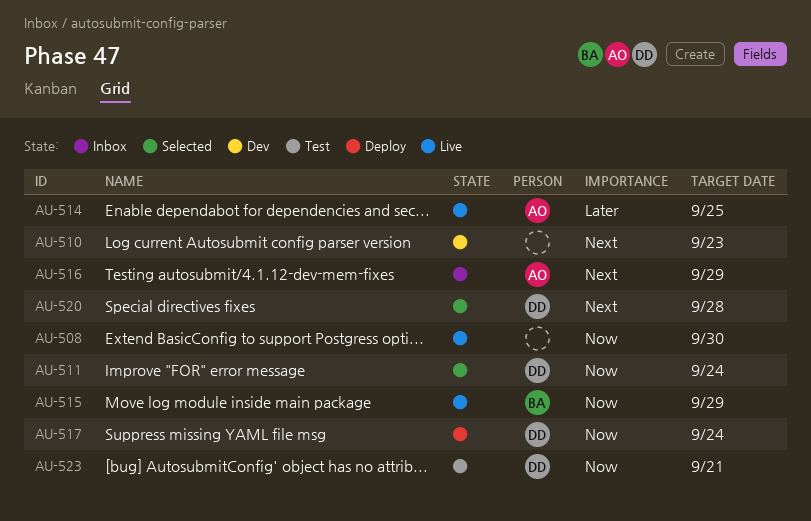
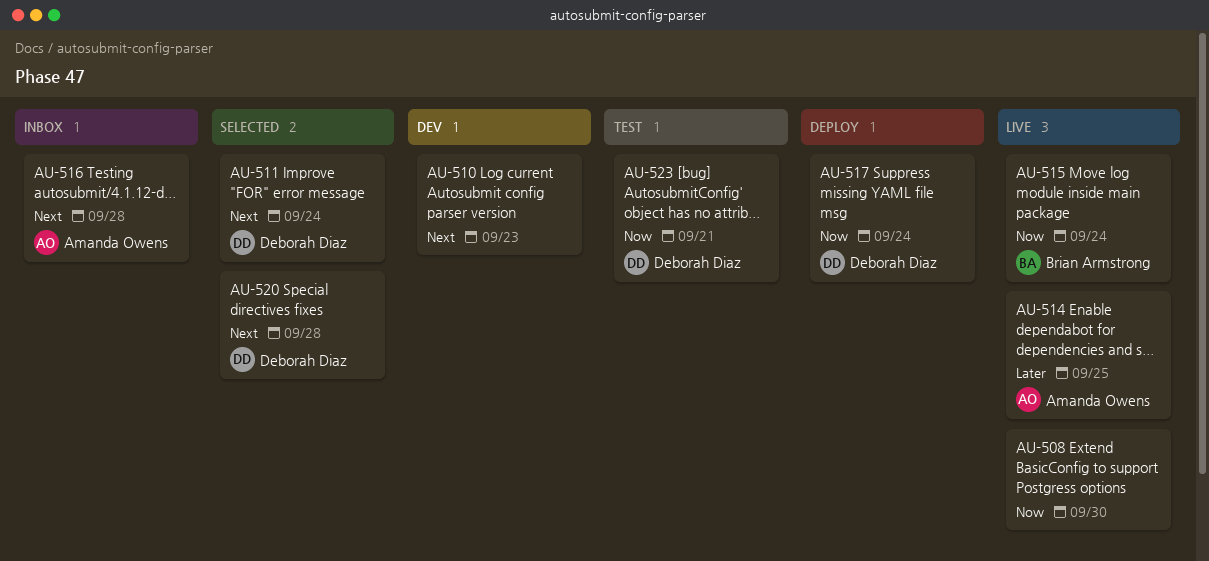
AU-511, priority: Now -> Next
AU-515, due: Sep 29 -> Sep 24
AU-516, due: Sep 29 -> Sep 28

